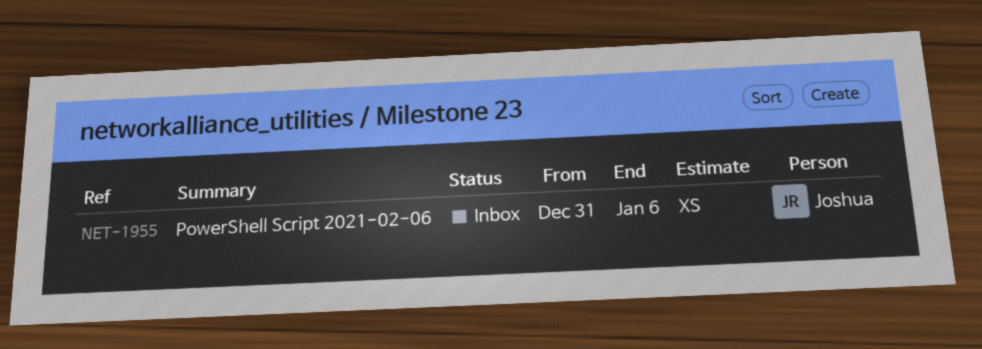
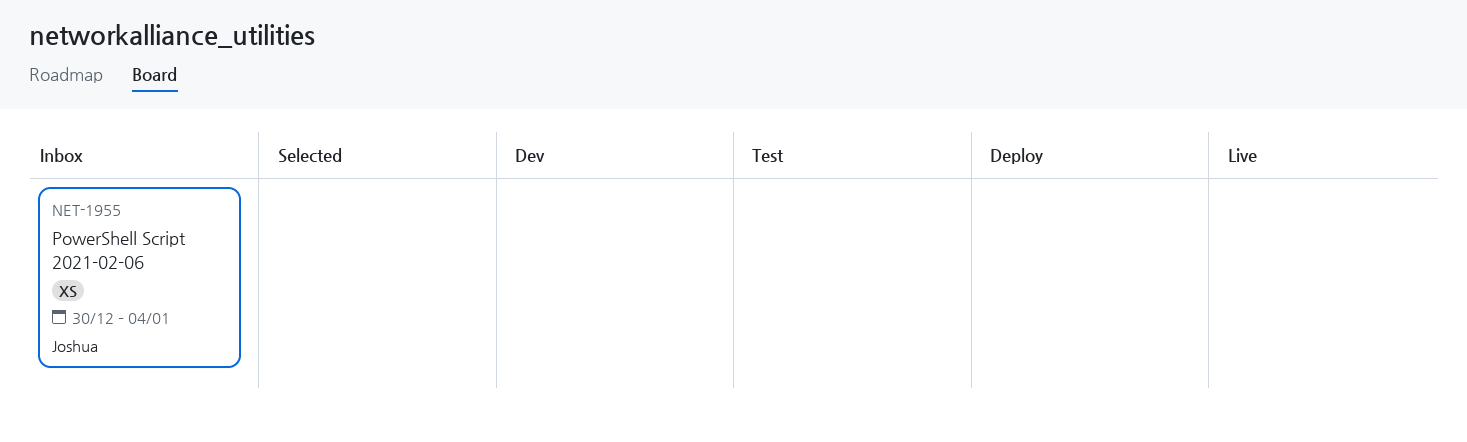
NET-1955, start: Dec 31 -> Dec 30
NET-1955, due: Jan 6 -> Jan 4

